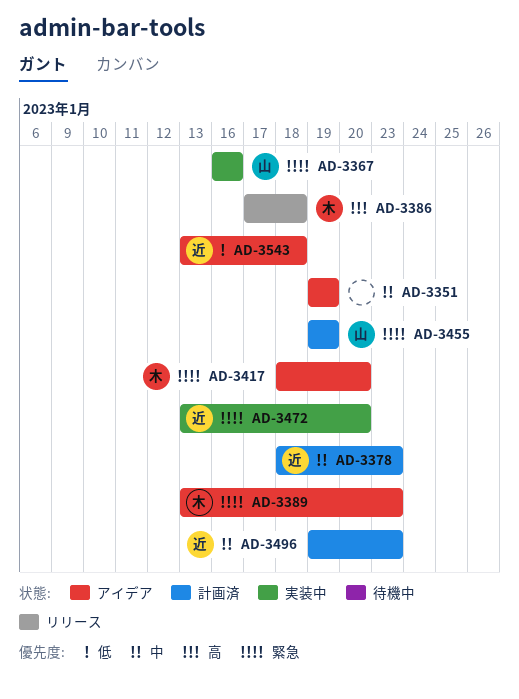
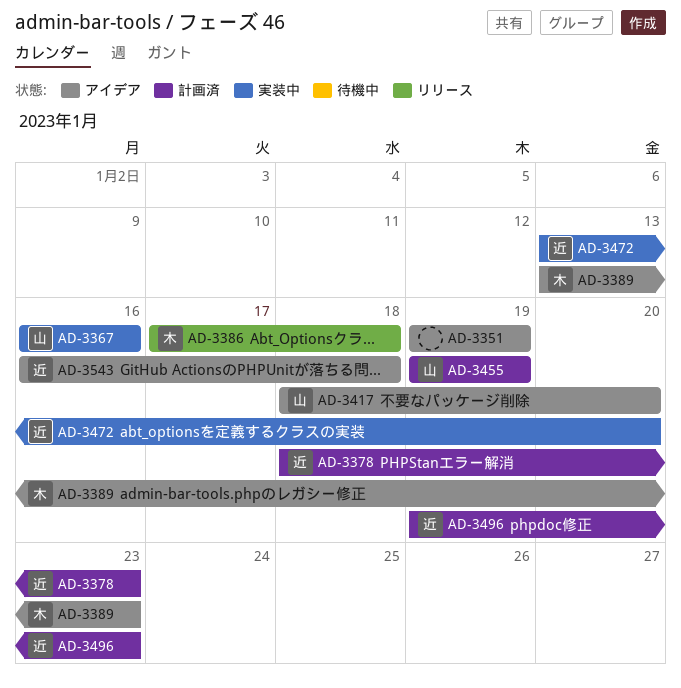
AD-3417, owner: 木 -> 山
AD-3543, start: Jan 13 -> Jan 16

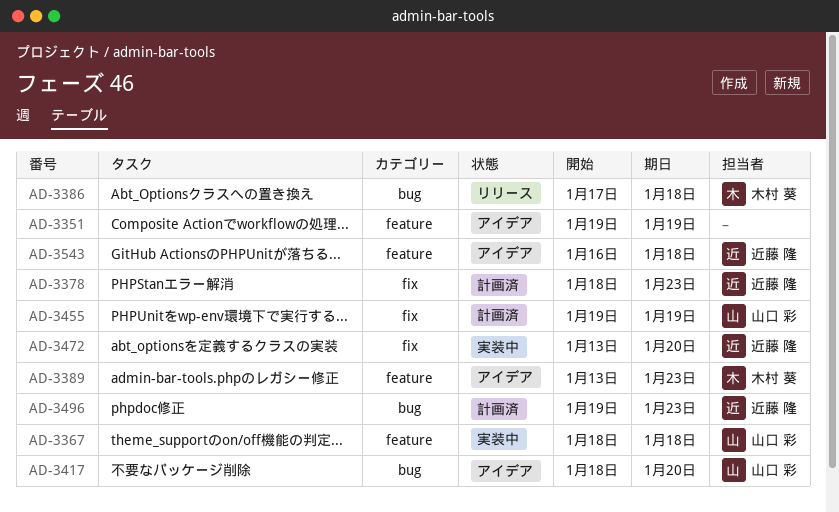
AD-3367, start: Jan 16 -> Jan 18
AD-3367, due: Jan 16 -> Jan 18

